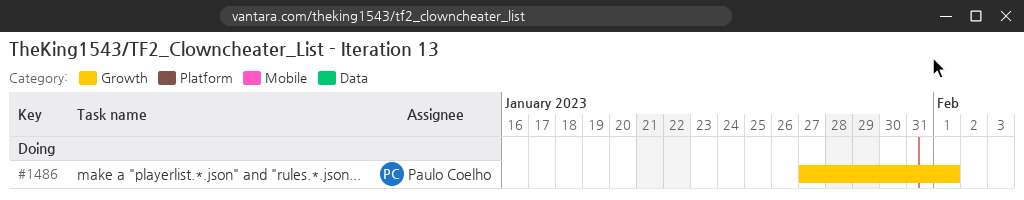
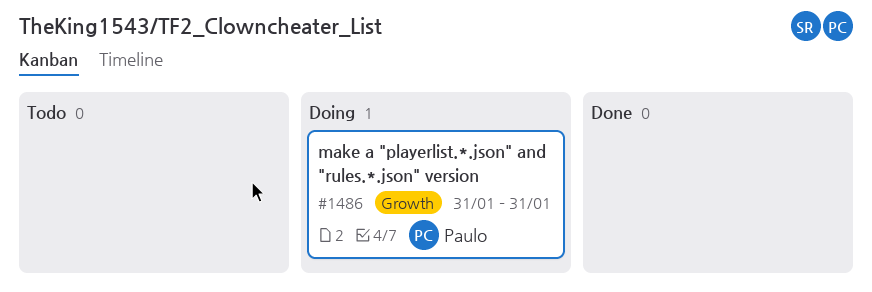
#1486, start: Jan 27 -> Jan 31
#1486, due: Feb 1 -> Jan 31

